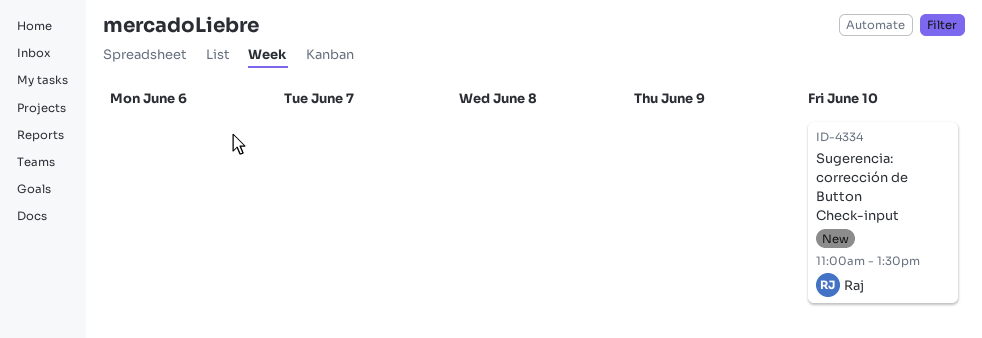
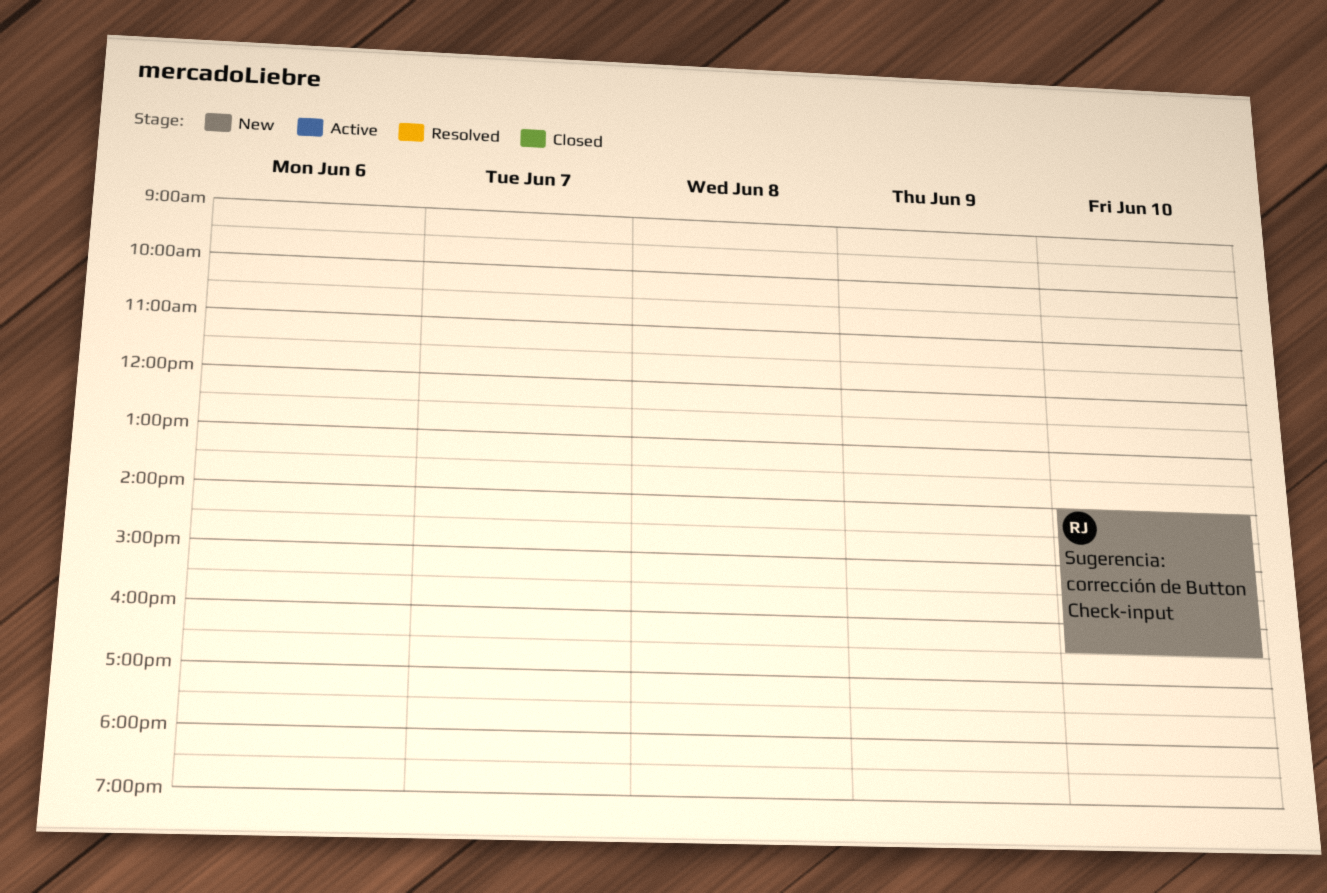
Sugerencia: corrección de Button Check-input, begins: 11:00 -> 14:00
Sugerencia: corrección de Button Check-input, ends: 13:30 -> 16:30

